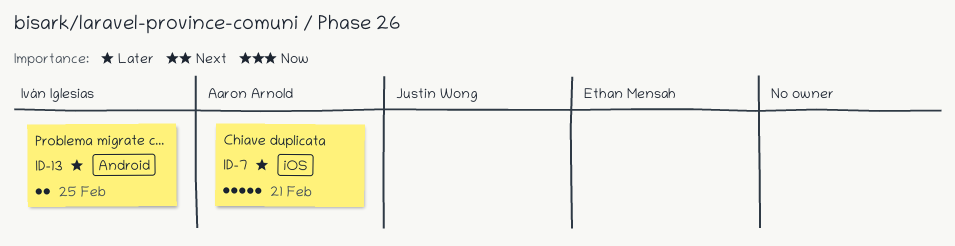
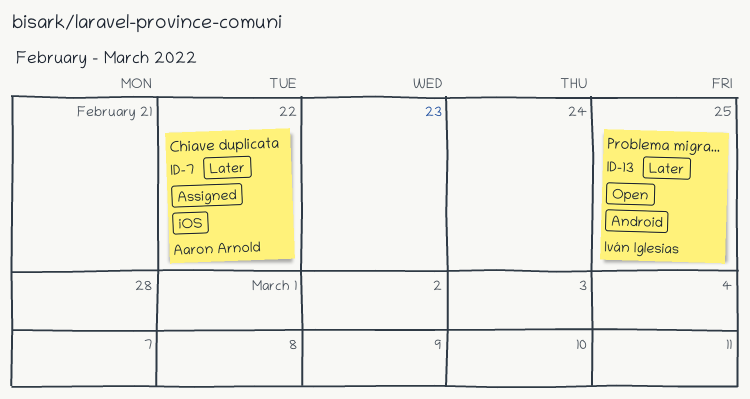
ID-7, due: Feb 21 -> Feb 22

